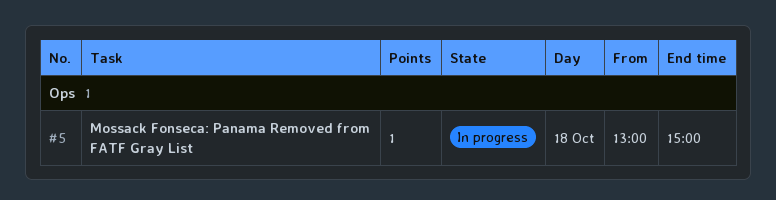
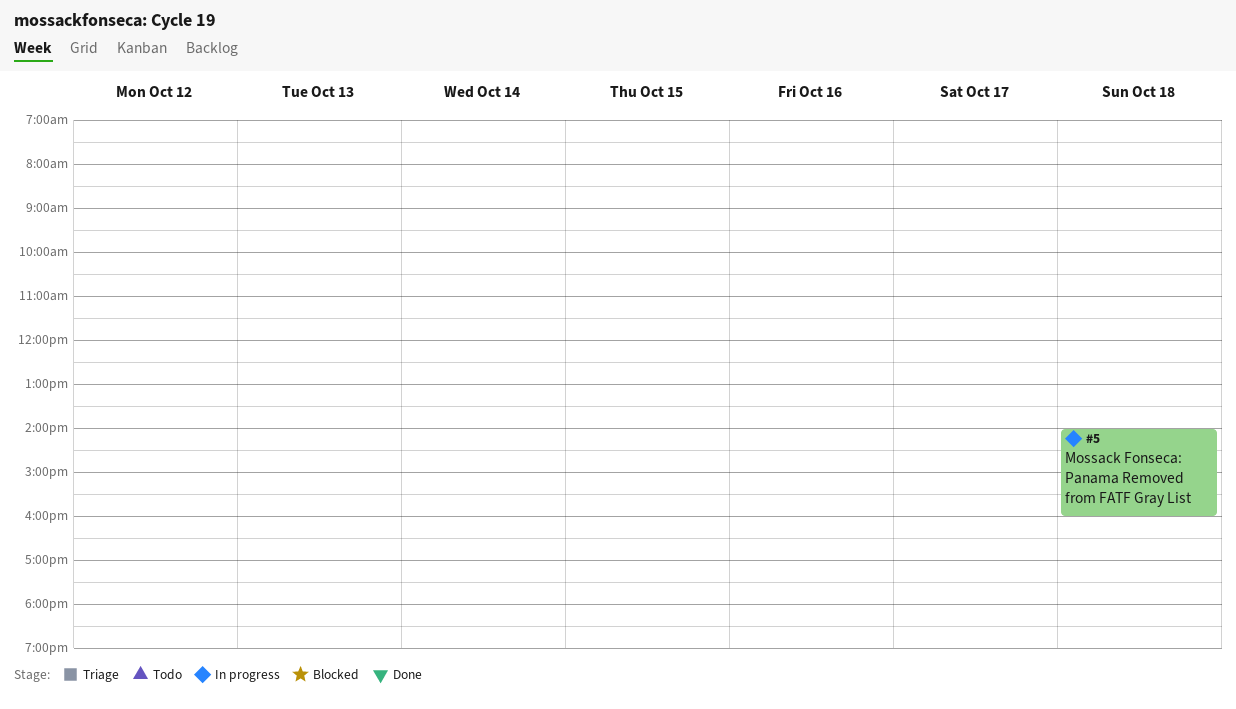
#5, begins: 13:00 -> 14:00
#5, ends: 15:00 -> 16:00

